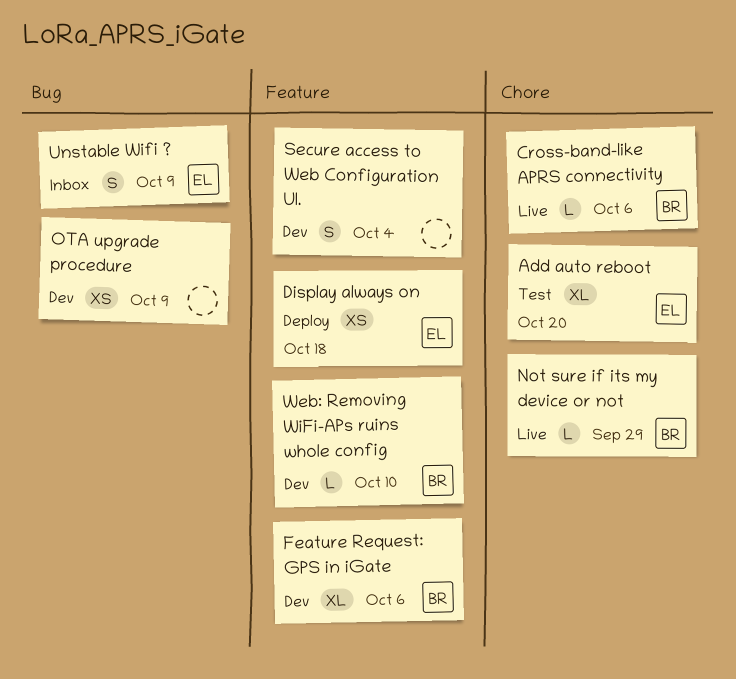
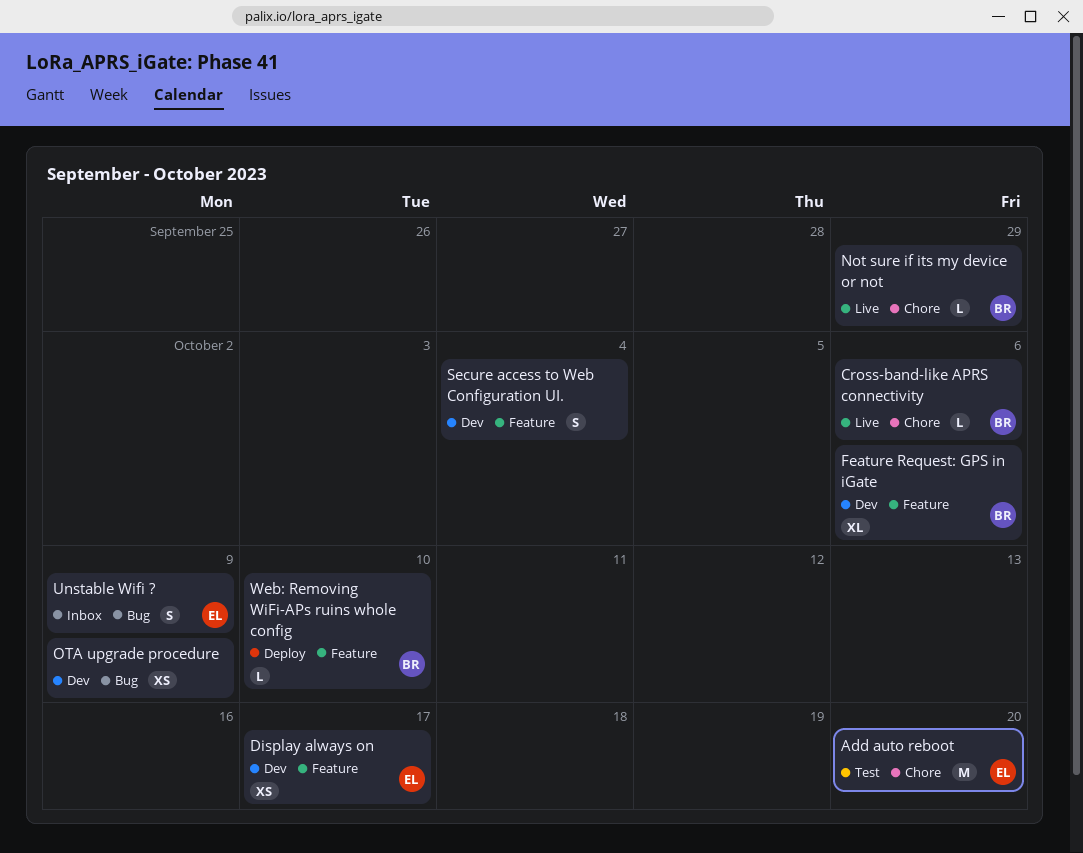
Add auto reboot, estimate: XL -> M
Display always on, status: Deploy -> Dev
Display always on, due: Oct 18 -> Oct 17
Web: Removing WiFi-APs ruins whole config, status: Dev -> Deploy

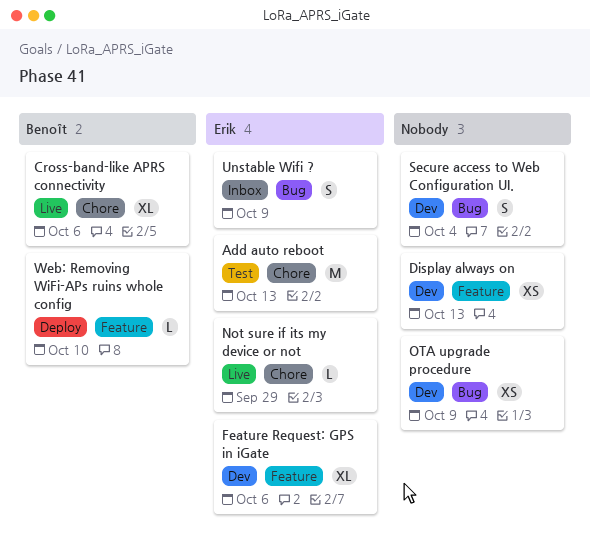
Add auto reboot, due: Oct 20 -> Oct 13
Cross-band-like APRS connectivity, estimate: L -> XL
Display always on, owner: Erik -> none
Display always on, due: Oct 17 -> Oct 13
Feature Request: GPS in iGate, owner: Benoît -> Erik
Not sure if its my device or not, owner: Benoît -> Erik
Secure access to Web Configuration UI., label: Feature -> Bug

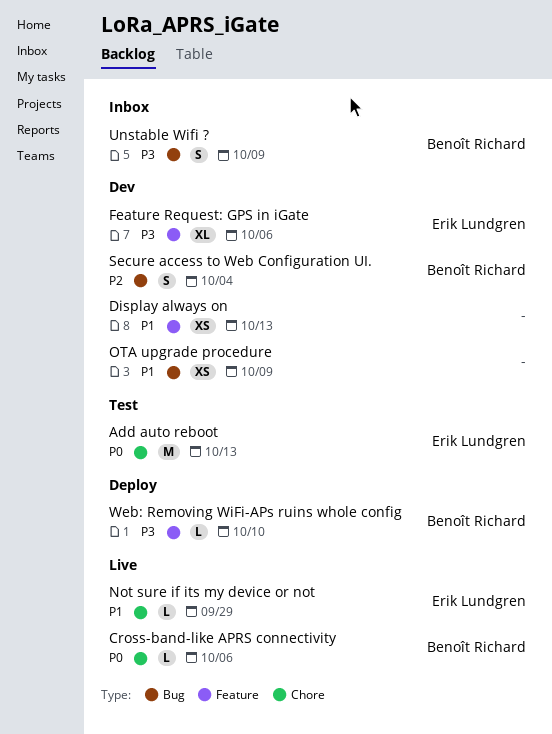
Cross-band-like APRS connectivity, estimate: XL -> L
Secure access to Web Configuration UI., owner: none -> Benoît Richard
Unstable Wifi ?, owner: Erik Lundgren -> Benoît Richard

